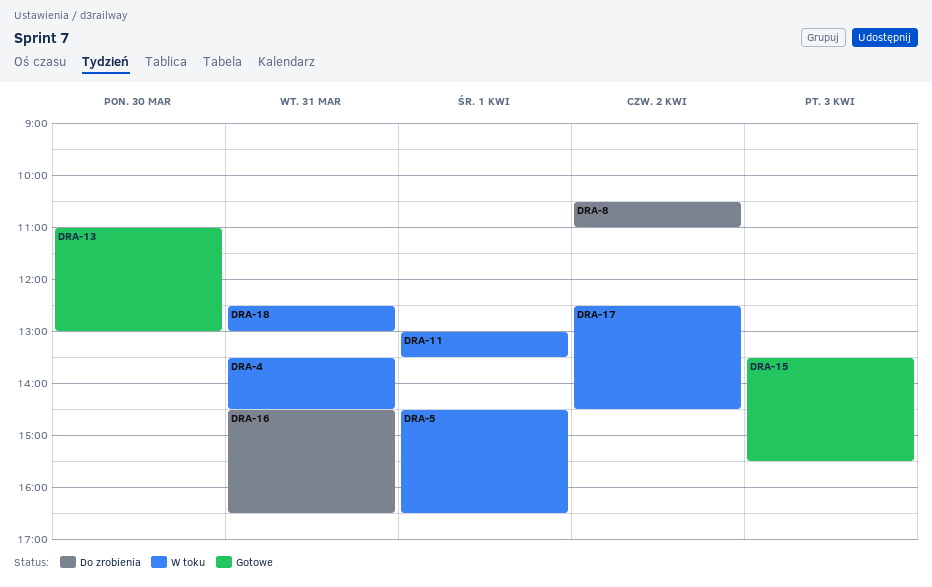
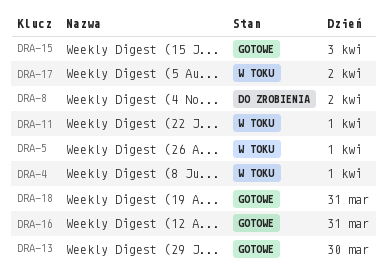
DRA-4, day: Mar 31 -> Apr 1
DRA-16, status: Do zrobienia -> Gotowe
DRA-18, status: W toku -> Gotowe

